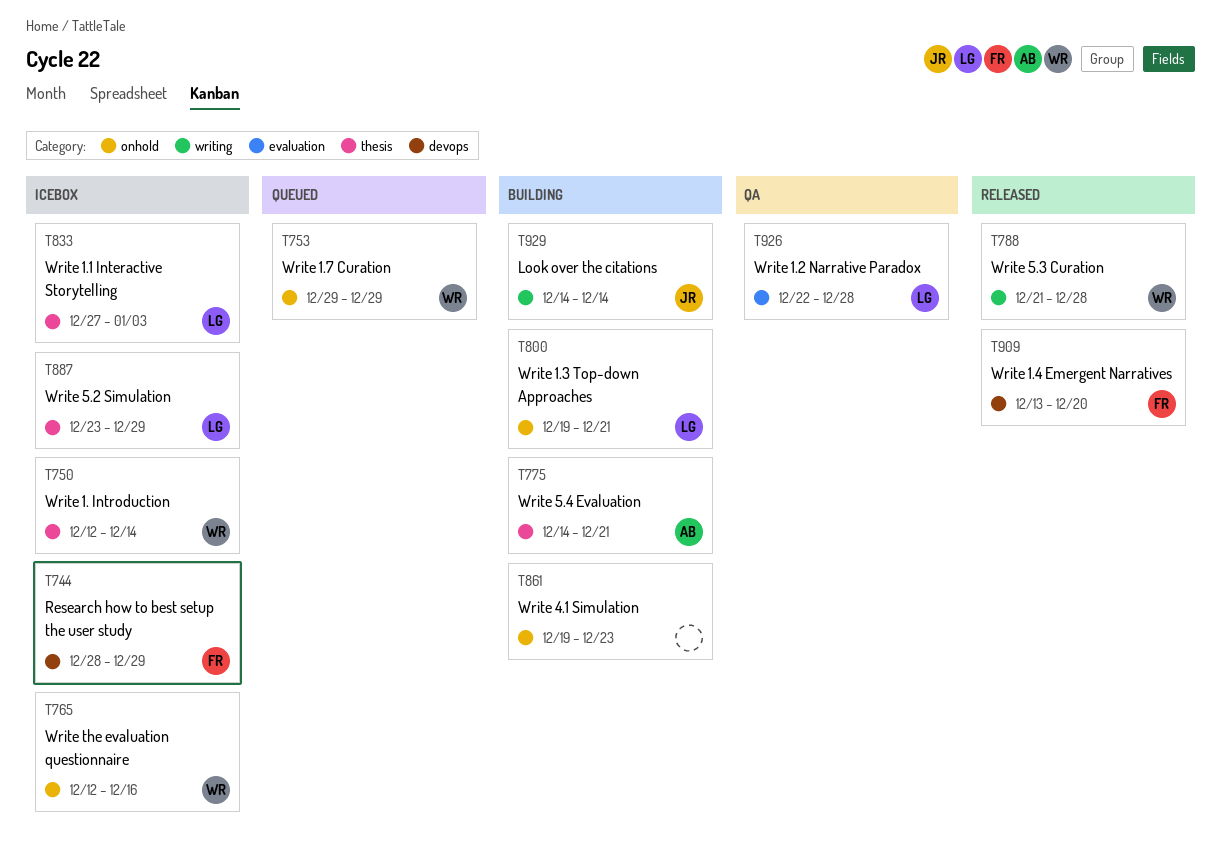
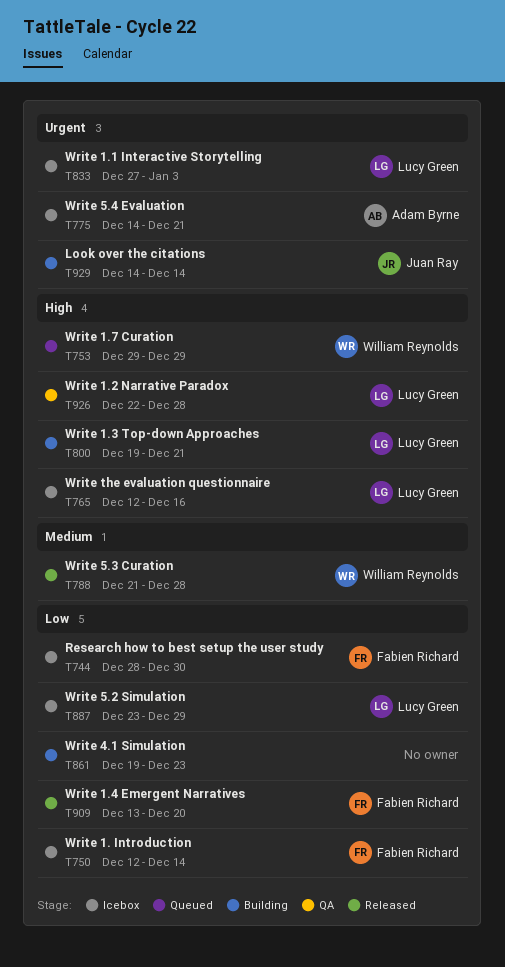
T744, due: Dec 29 -> Dec 30
T750, owner: William Reynolds -> Fabien Richard
T765, owner: William Reynolds -> Lucy Green
T775, status: Building -> Icebox

